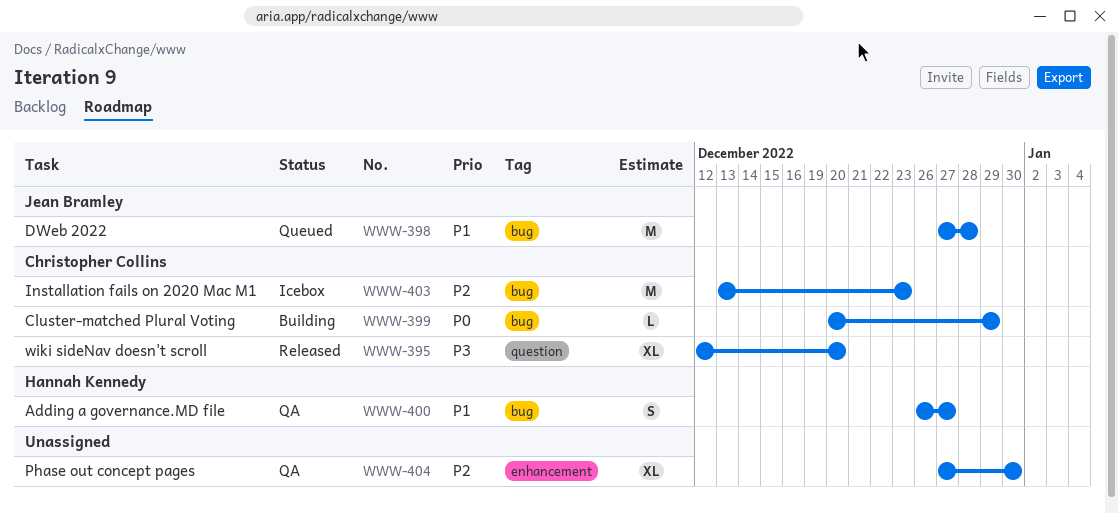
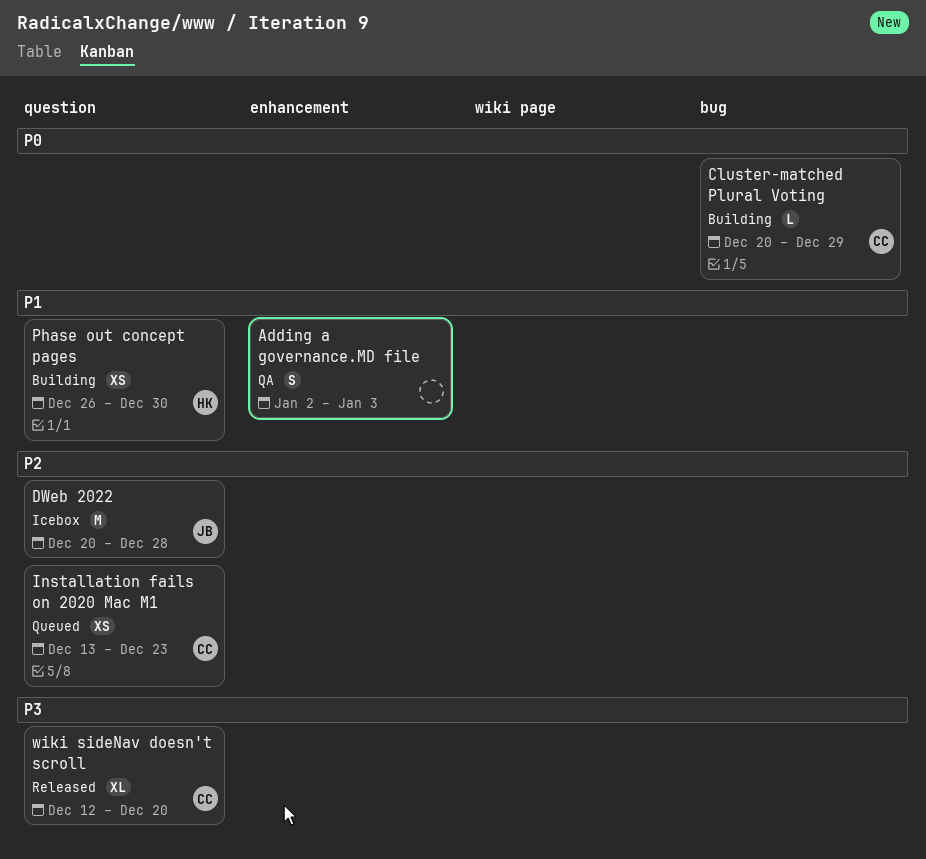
Adding a governance.MD file, owner: Hannah Kennedy -> none
Adding a governance.MD file, label: bug -> enhancement
Adding a governance.MD file, start: Dec 26 -> Jan 2
Adding a governance.MD file, due: Dec 27 -> Jan 3
DWeb 2022, status: Queued -> Icebox
DWeb 2022, priority: P1 -> P2
DWeb 2022, label: bug -> question
DWeb 2022, start: Dec 27 -> Dec 20
Installation fails on 2020 Mac M1, status: Icebox -> Queued
Installation fails on 2020 Mac M1, label: bug -> question
Installation fails on 2020 Mac M1, estimate: M -> XS
Phase out concept pages, status: QA -> Building
Phase out concept pages, owner: none -> Hannah Kennedy
Phase out concept pages, priority: P2 -> P1
Phase out concept pages, label: enhancement -> question
Phase out concept pages, estimate: XL -> XS
Phase out concept pages, start: Dec 27 -> Dec 26

